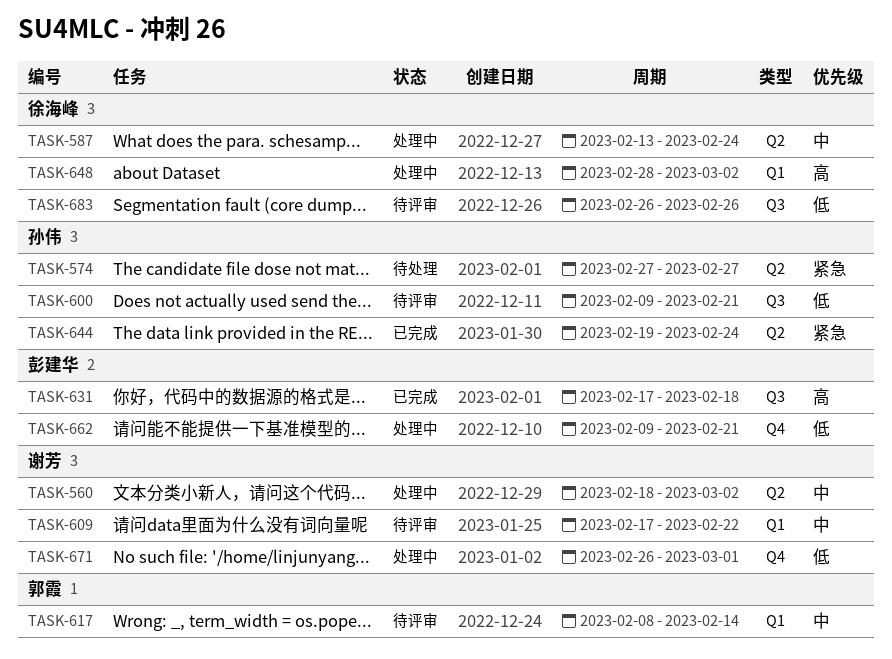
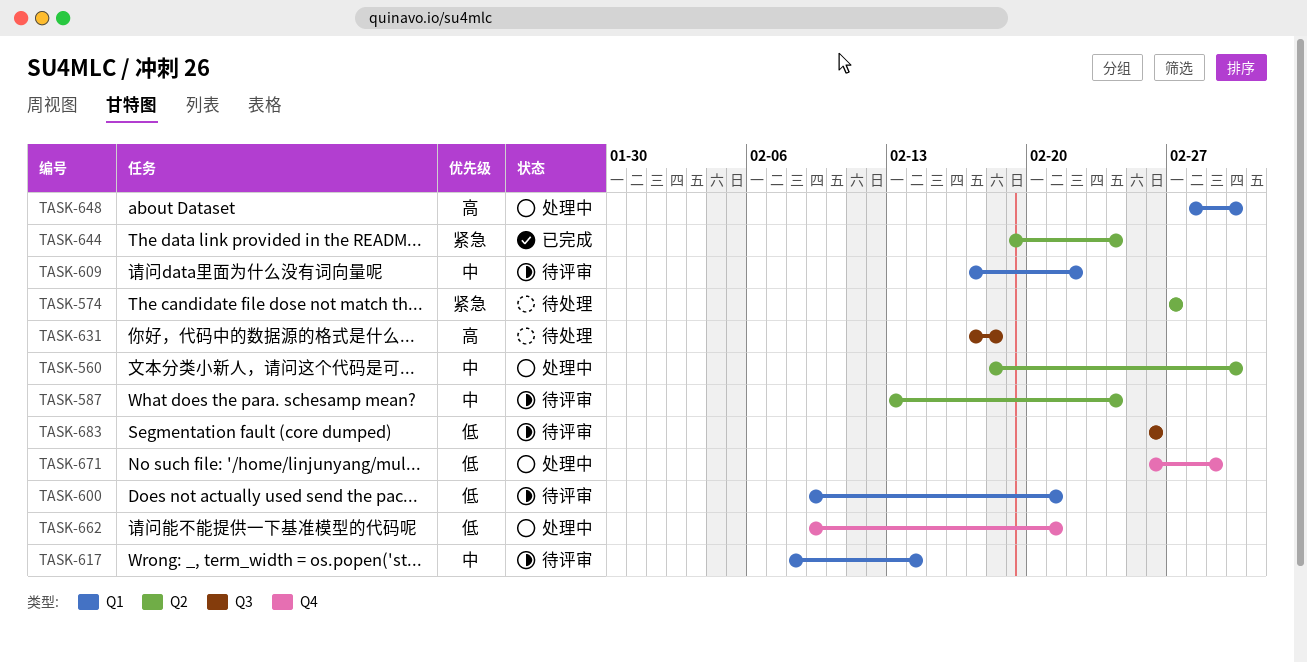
TASK-587, status: 处理中 -> 待评审
TASK-600, label: Q3 -> Q1
TASK-631, status: 已完成 -> 待处理

